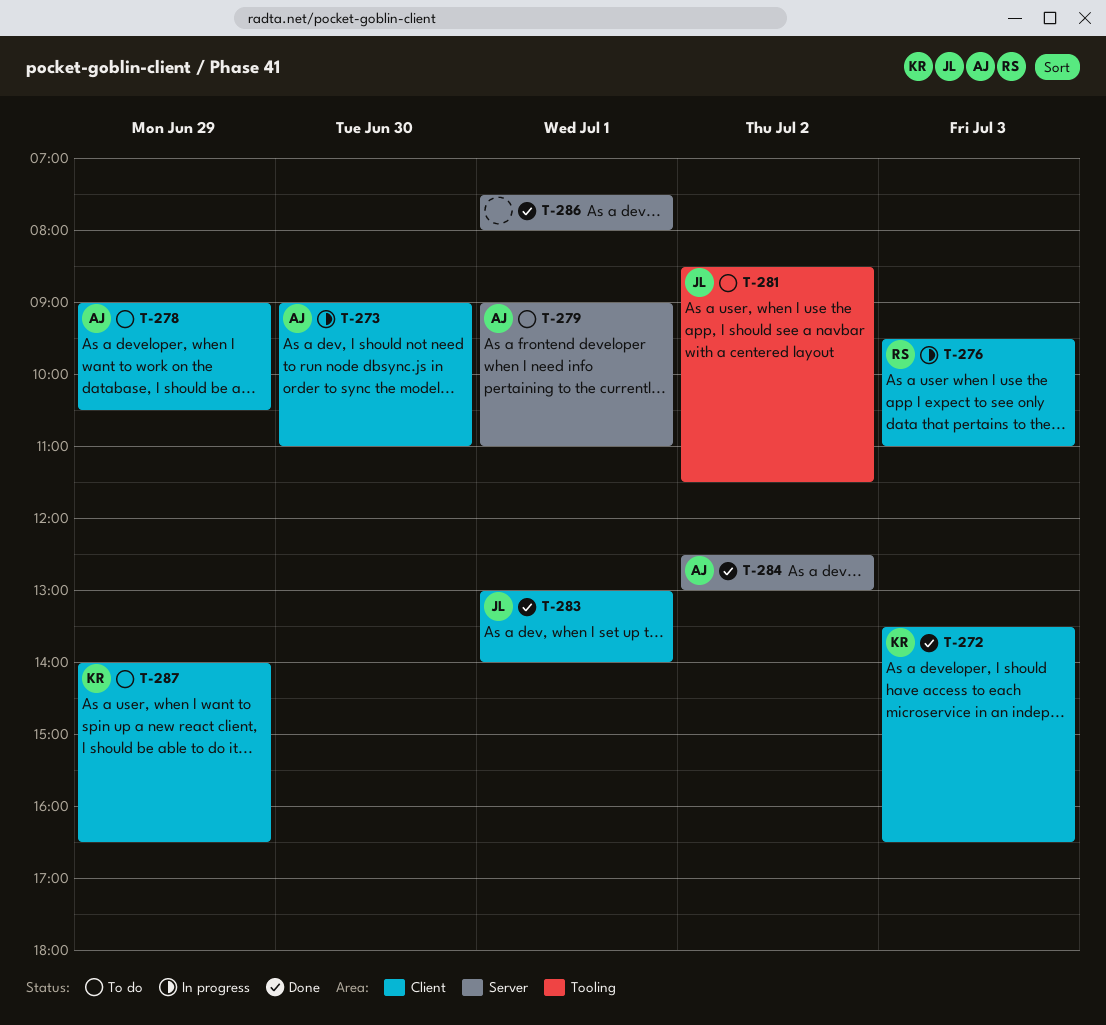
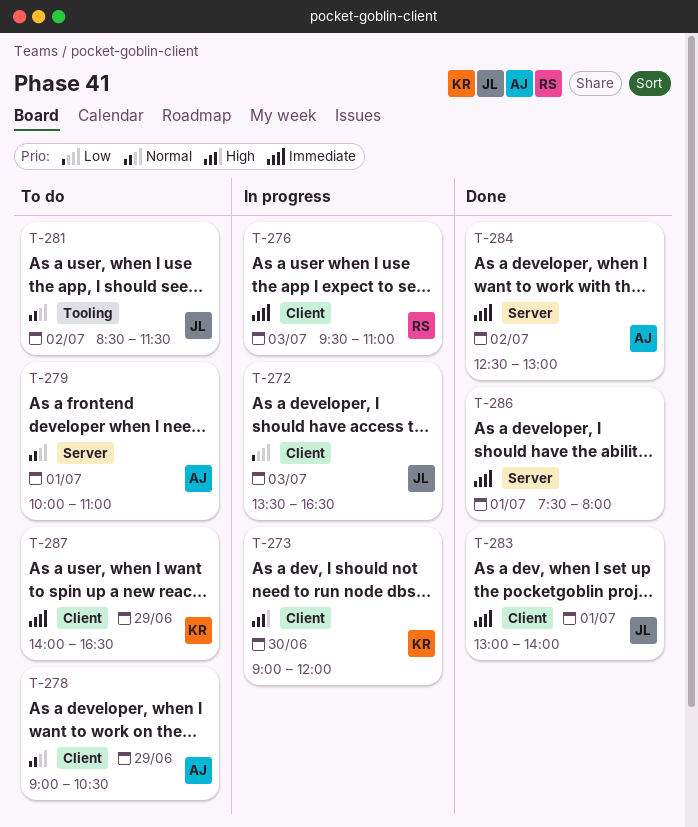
T-272, status: Done -> In progress
T-272, owner: KR -> JL
T-273, owner: AJ -> KR
T-273, ends: 11:00 -> 12:00
T-279, begins: 09:00 -> 10:00

